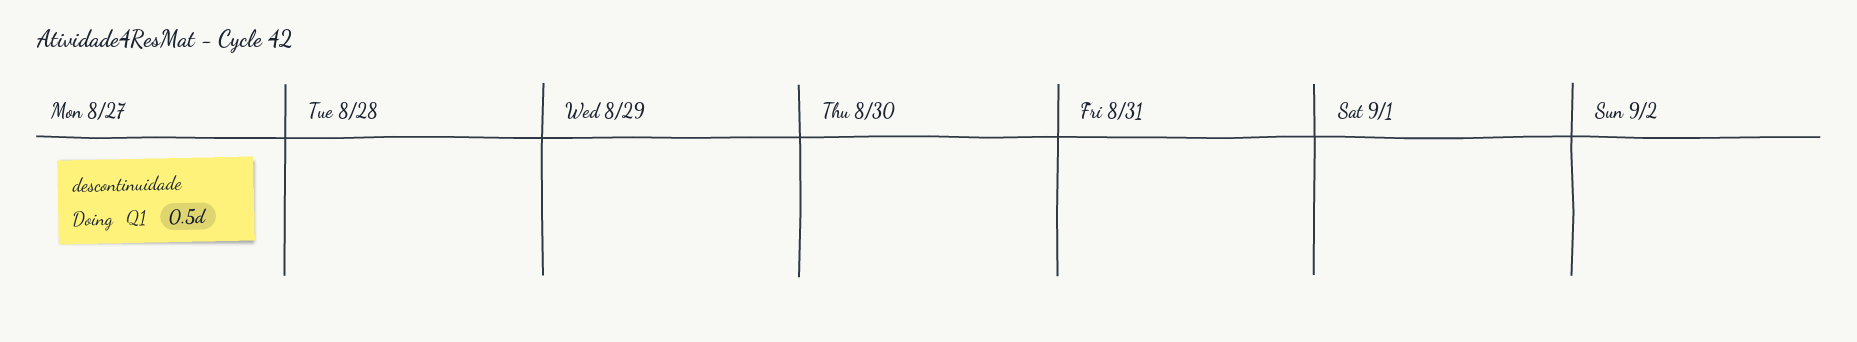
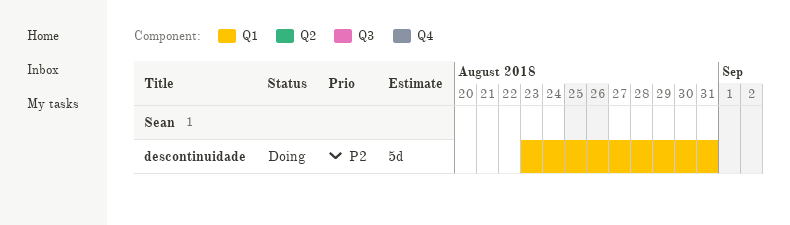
descontinuidade, estimate: 0.5d -> 5d
descontinuidade, due: Aug 27 -> Aug 31

